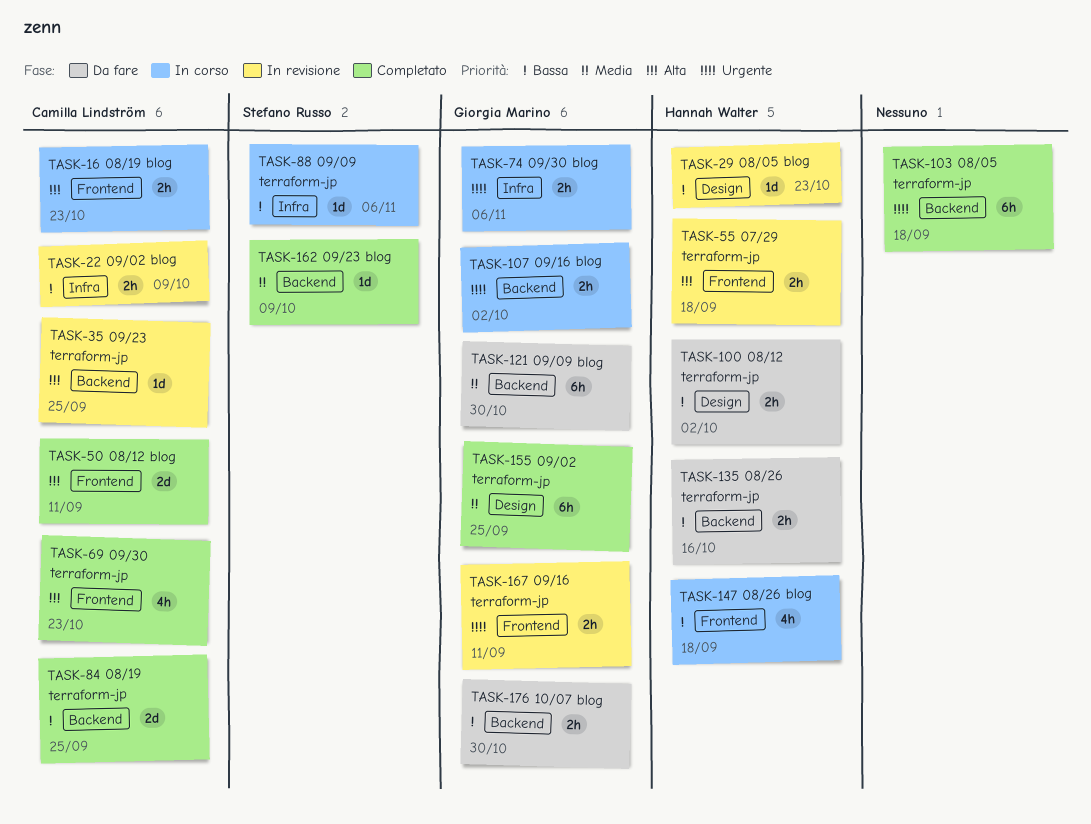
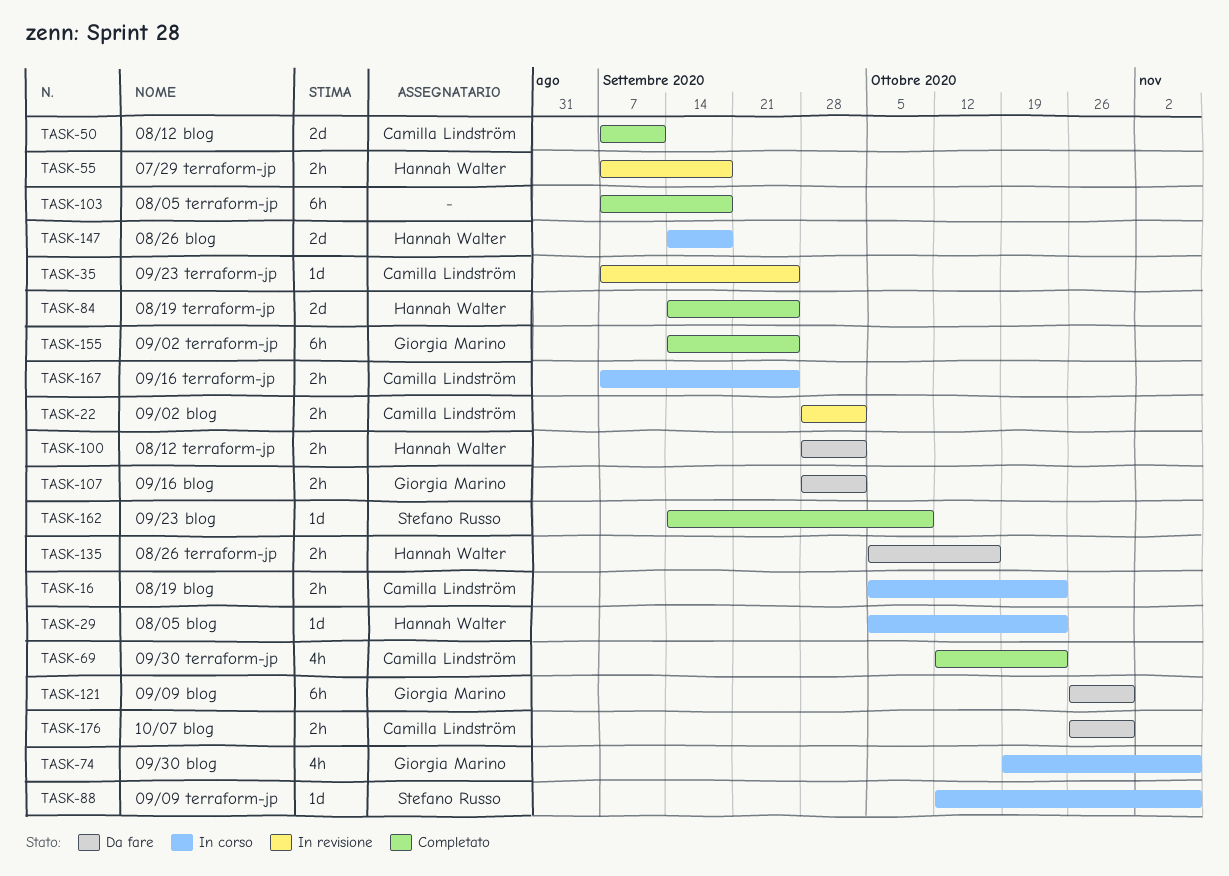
TASK-22, due: Oct 9 -> Oct 2
TASK-29, status: In revisione -> In corso
TASK-74, estimate: 2h -> 4h
TASK-84, owner: Camilla Lindström -> Hannah Walter
TASK-107, status: In corso -> Da fare
TASK-147, estimate: 4h -> 2d
TASK-167, status: In revisione -> In corso
TASK-167, owner: Giorgia Marino -> Camilla Lindström
TASK-167, due: Sep 11 -> Sep 25
TASK-176, owner: Giorgia Marino -> Camilla Lindström

